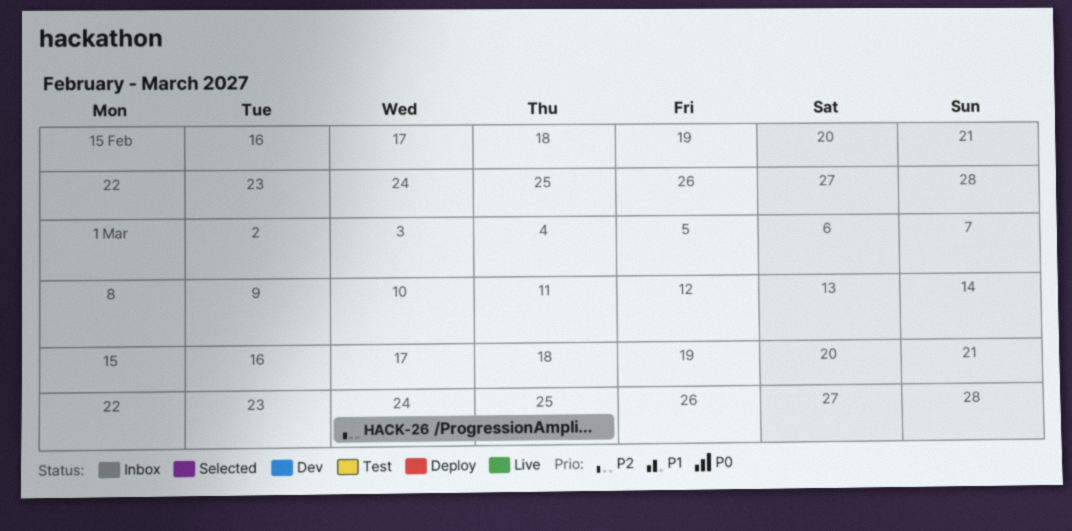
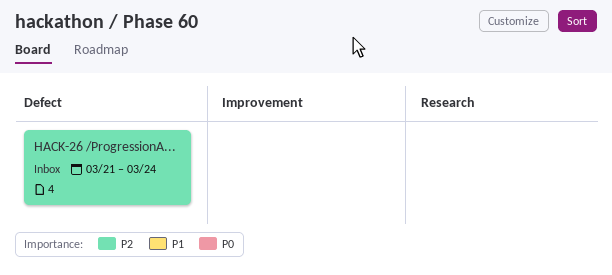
HACK-26, start: Mar 24 -> Mar 21
HACK-26, due: Mar 25 -> Mar 24

